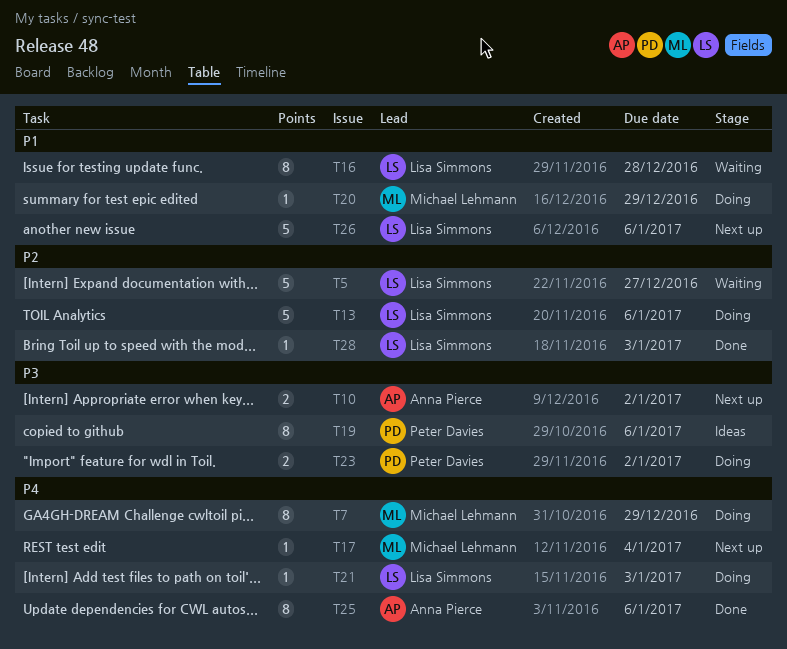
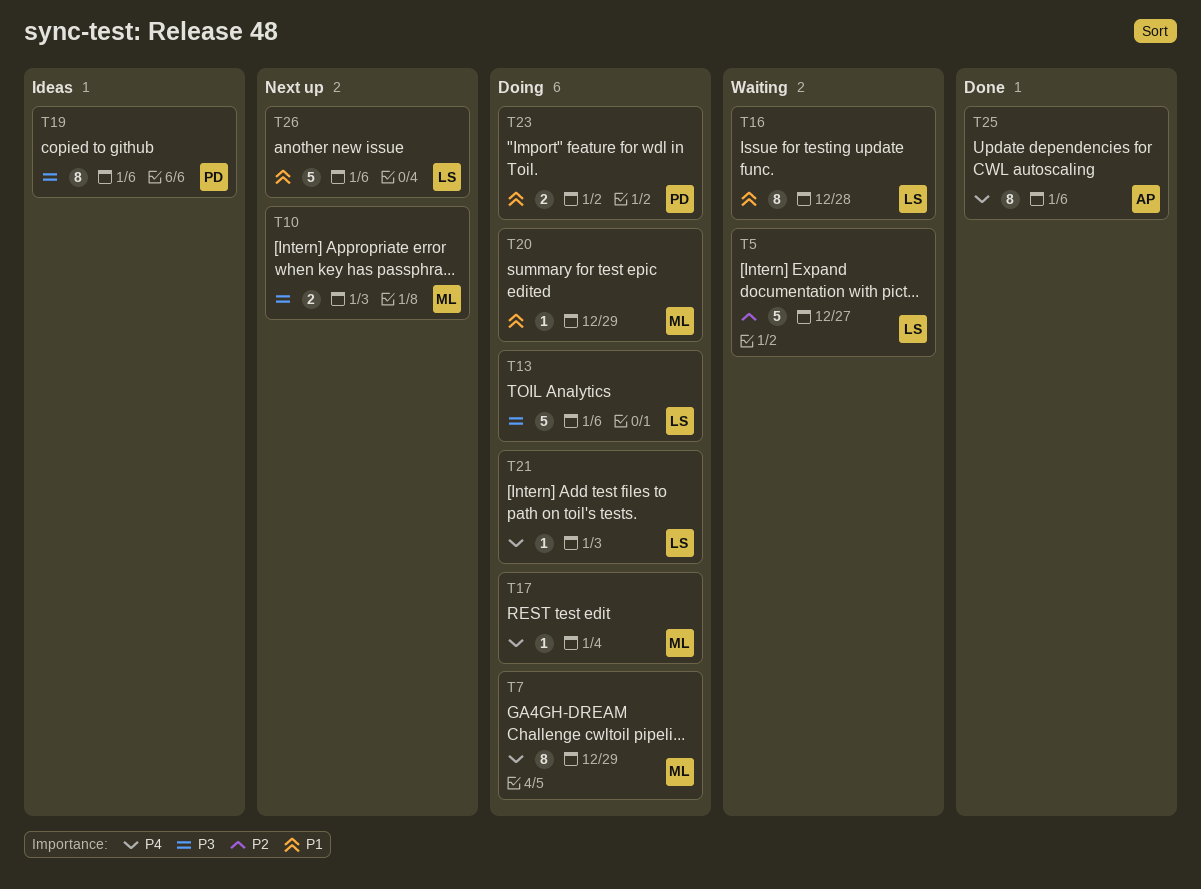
T10, owner: Anna Pierce -> Michael Lehmann
T10, due: Jan 2 -> Jan 3
T13, priority: P2 -> P3
T17, status: Next up -> Doing
T23, priority: P3 -> P1
T28: present -> none

